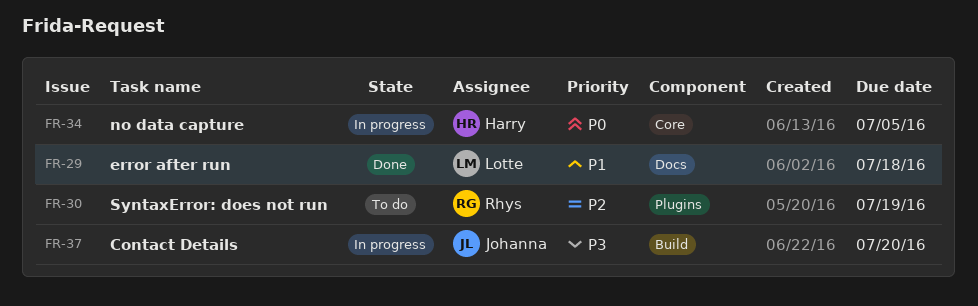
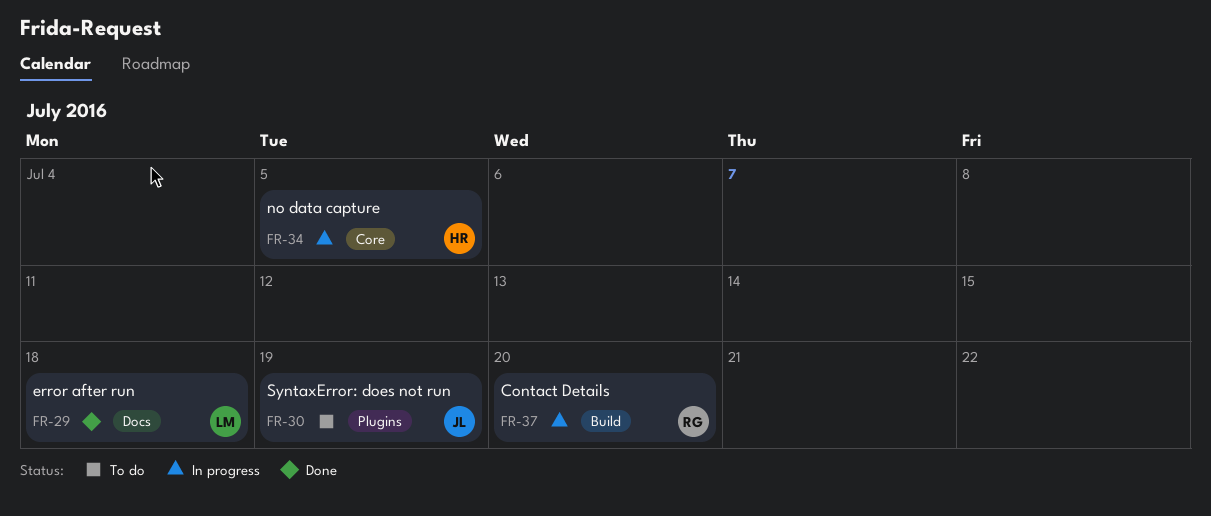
FR-30, owner: Rhys -> Johanna
FR-37, owner: Johanna -> Rhys

